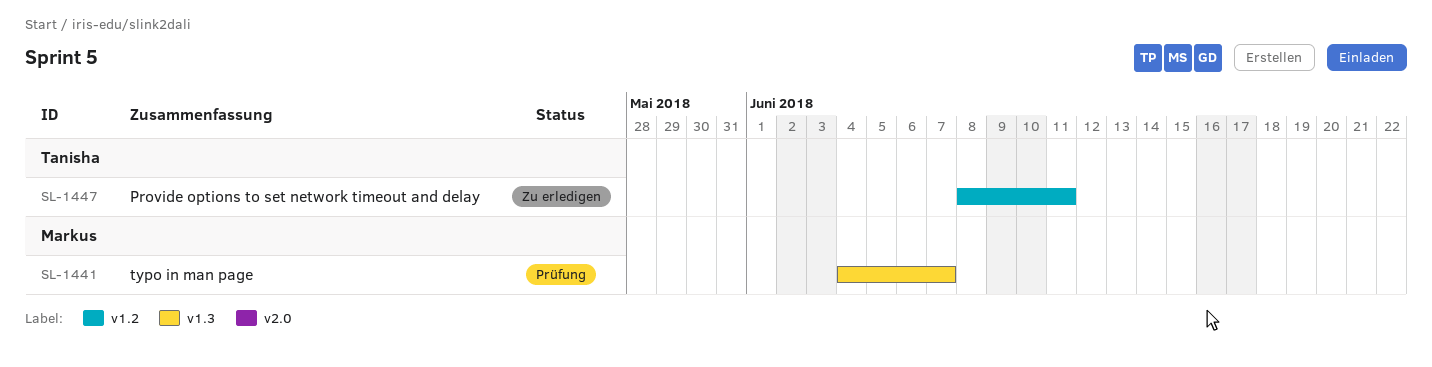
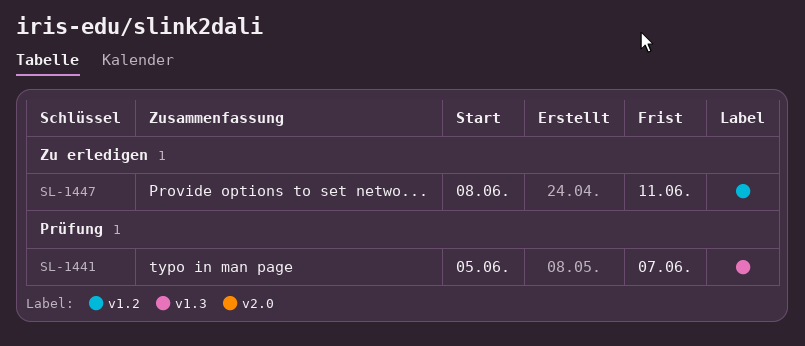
SL-1441, start: Jun 4 -> Jun 5

